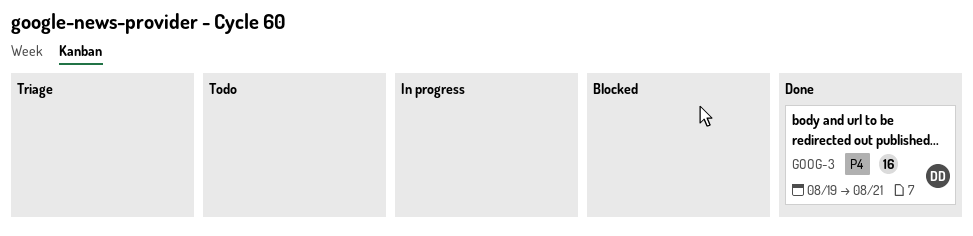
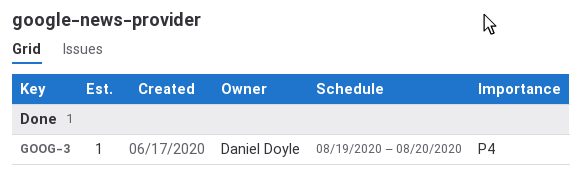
GOOG-3, estimate: 16 -> 1
GOOG-3, due: Aug 21 -> Aug 20

